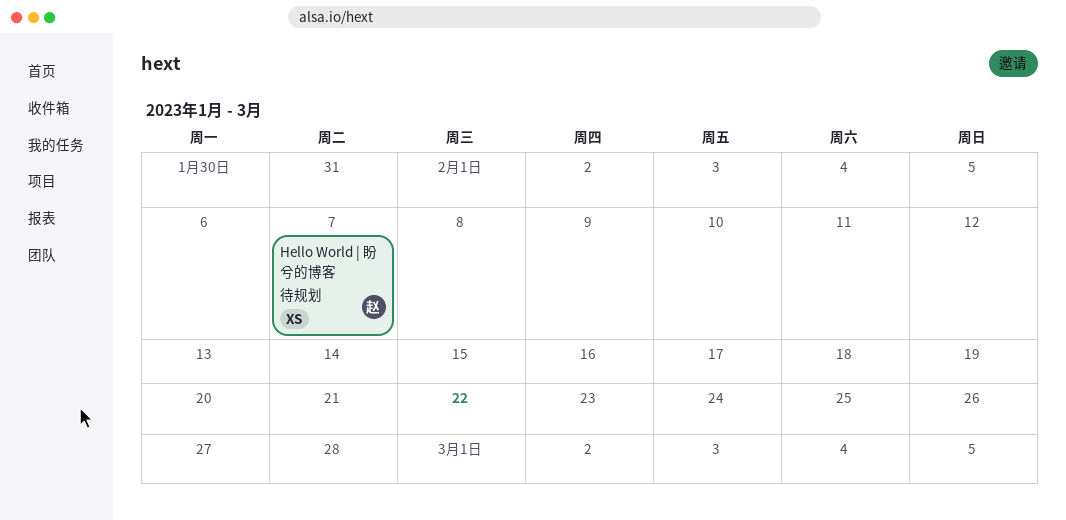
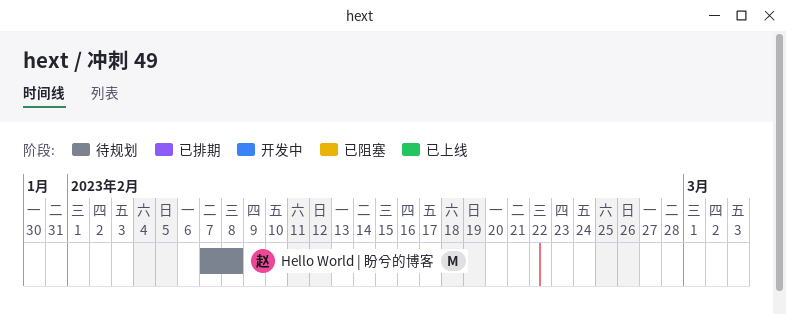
Hello World | 盼兮的博客, estimate: XS -> M
Hello World | 盼兮的博客, due: Feb 7 -> Feb 8

